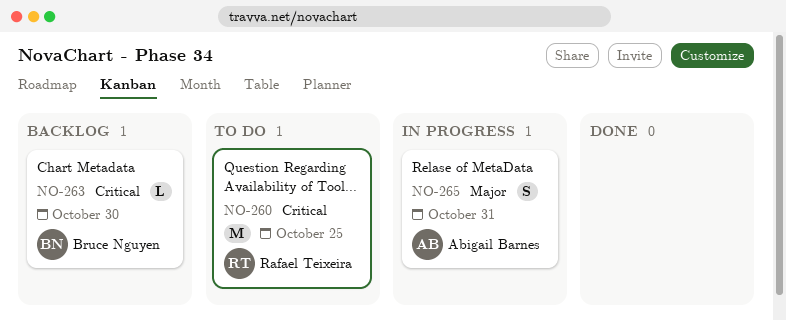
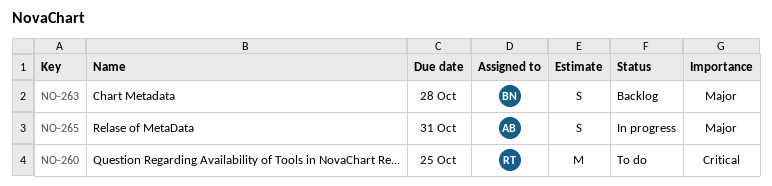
NO-263, priority: Critical -> Major
NO-263, estimate: L -> S
NO-263, due: Oct 30 -> Oct 28

